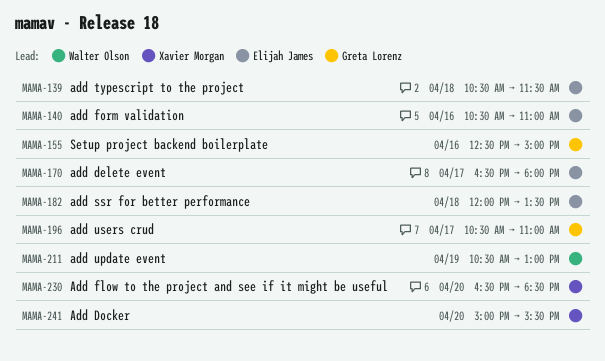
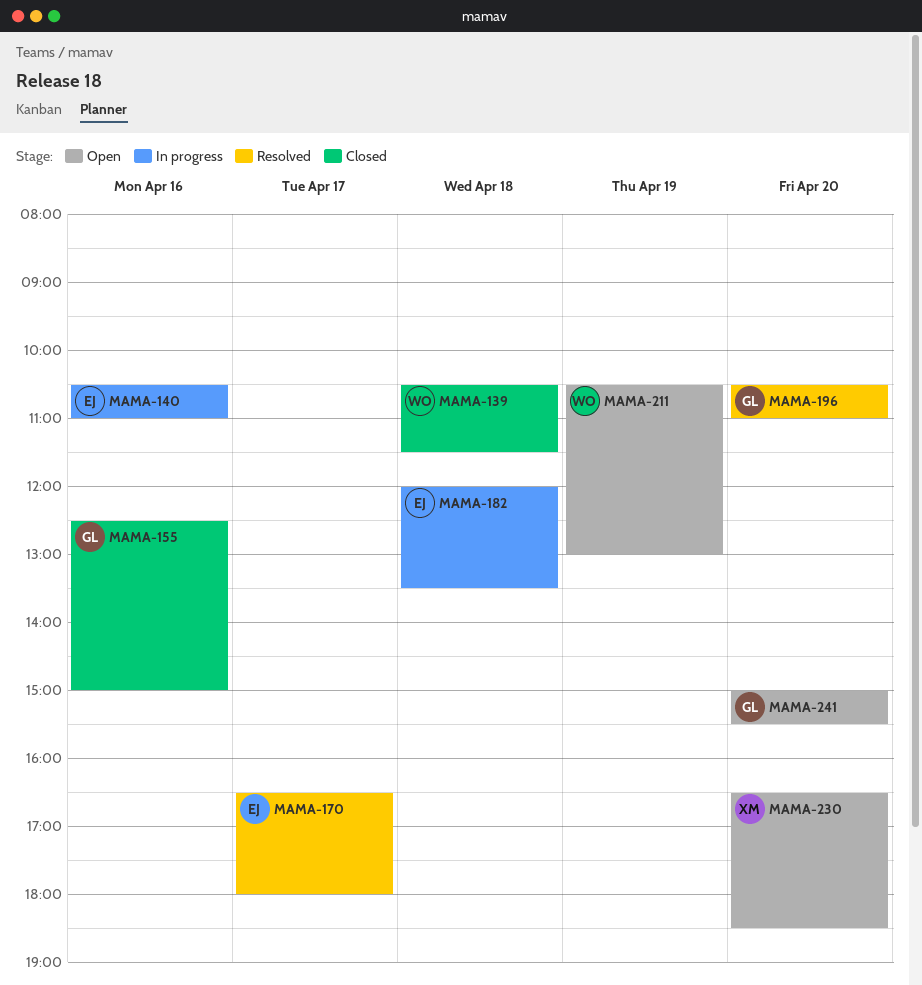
MAMA-139, owner: Elijah James -> Walter Olson
MAMA-196, day: Apr 17 -> Apr 20
MAMA-241, owner: Xavier Morgan -> Greta Lorenz

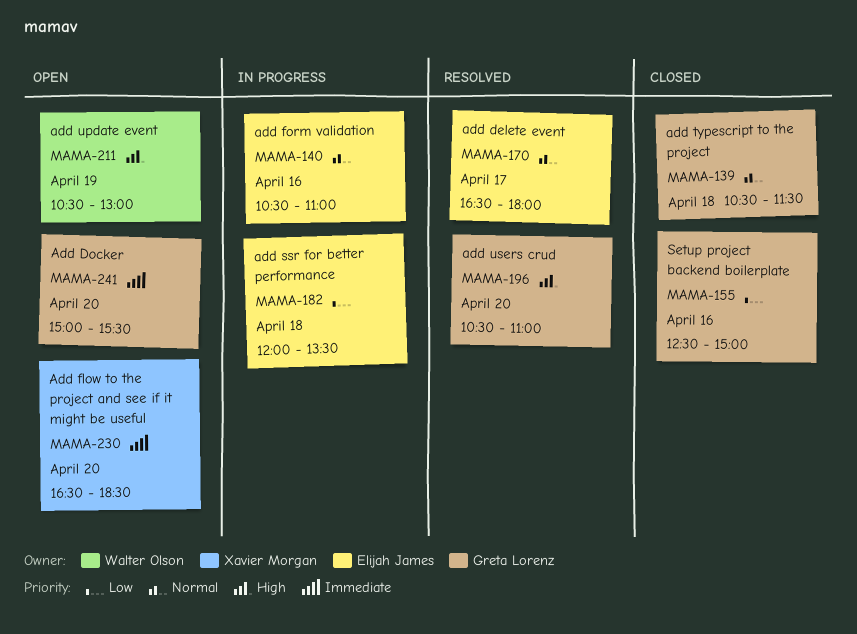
MAMA-139, owner: Walter Olson -> Greta Lorenz

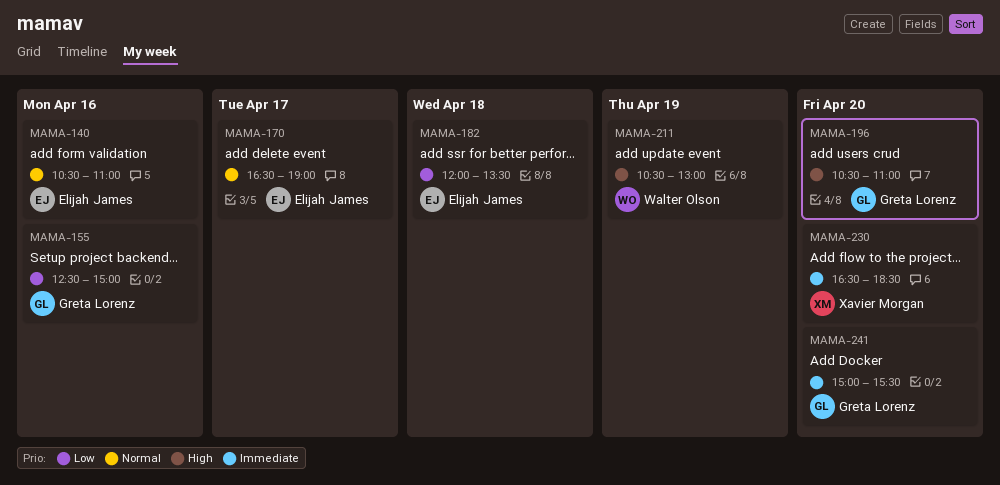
MAMA-139: present -> none
MAMA-170, ends: 18:00 -> 19:00

